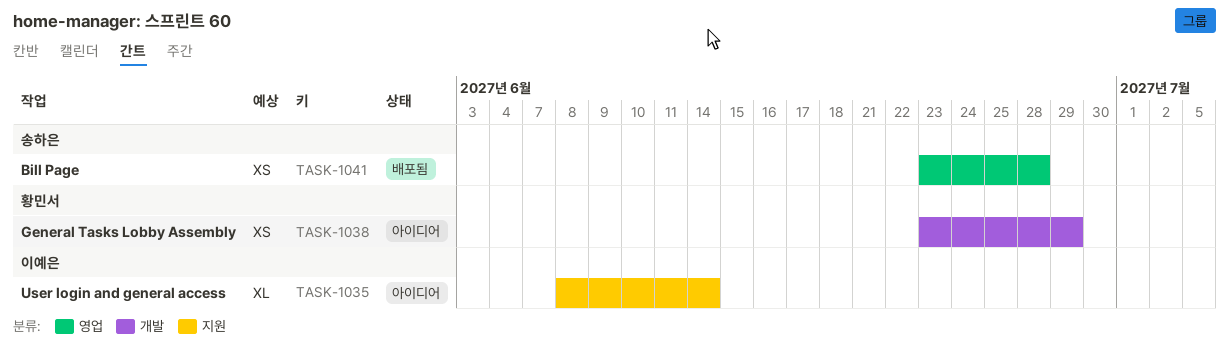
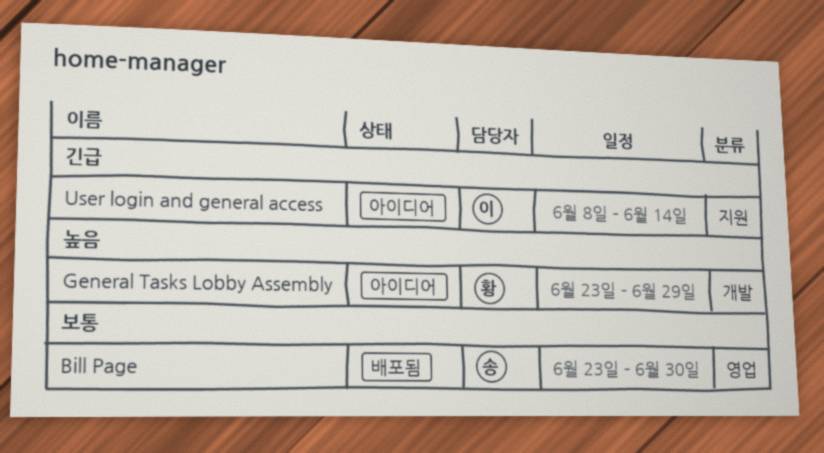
Bill Page, due: Jun 28 -> Jun 30

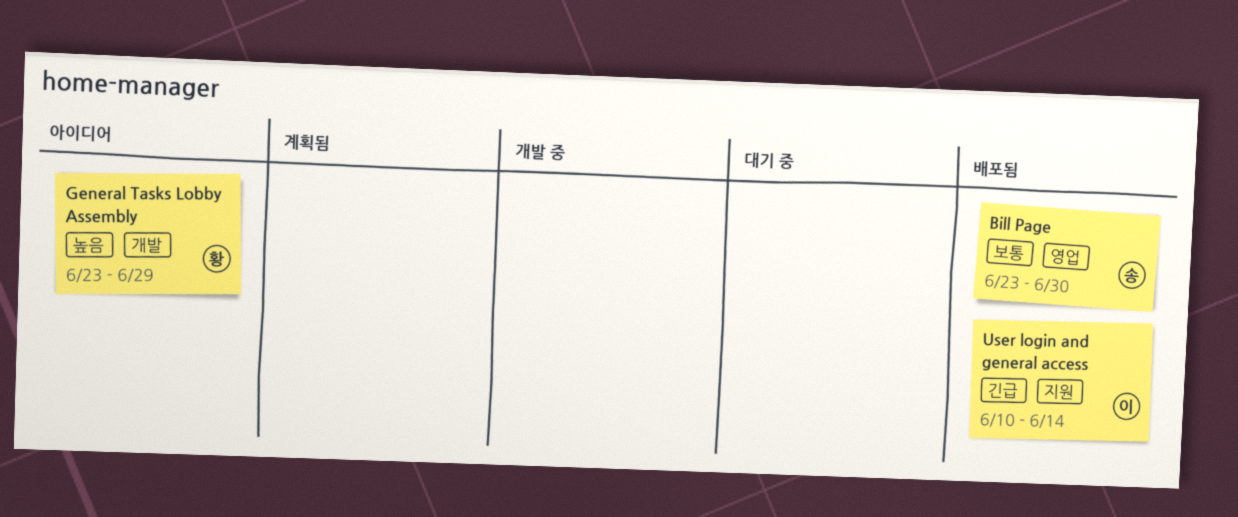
User login and general access, status: 아이디어 -> 배포됨
User login and general access, start: Jun 8 -> Jun 10

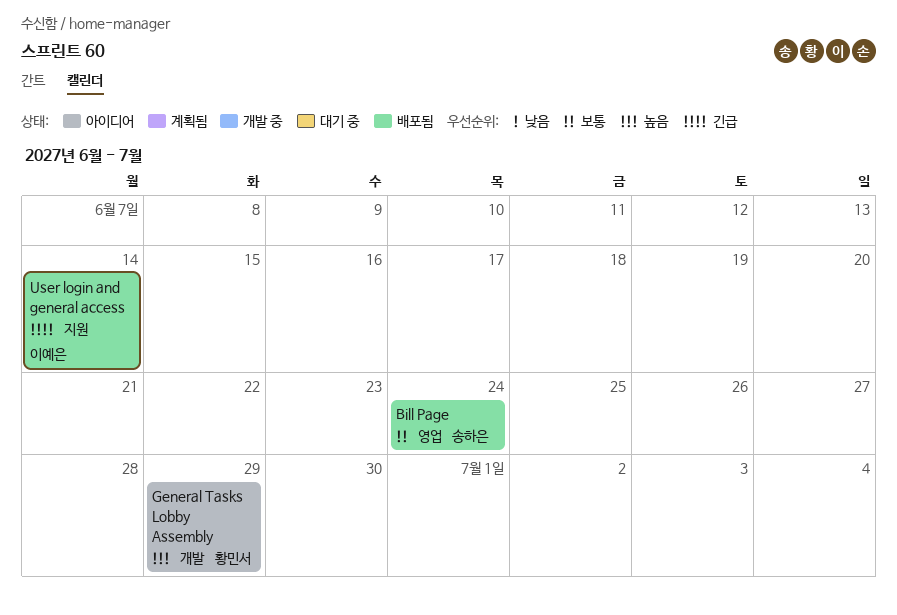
Bill Page, due: Jun 30 -> Jun 24

